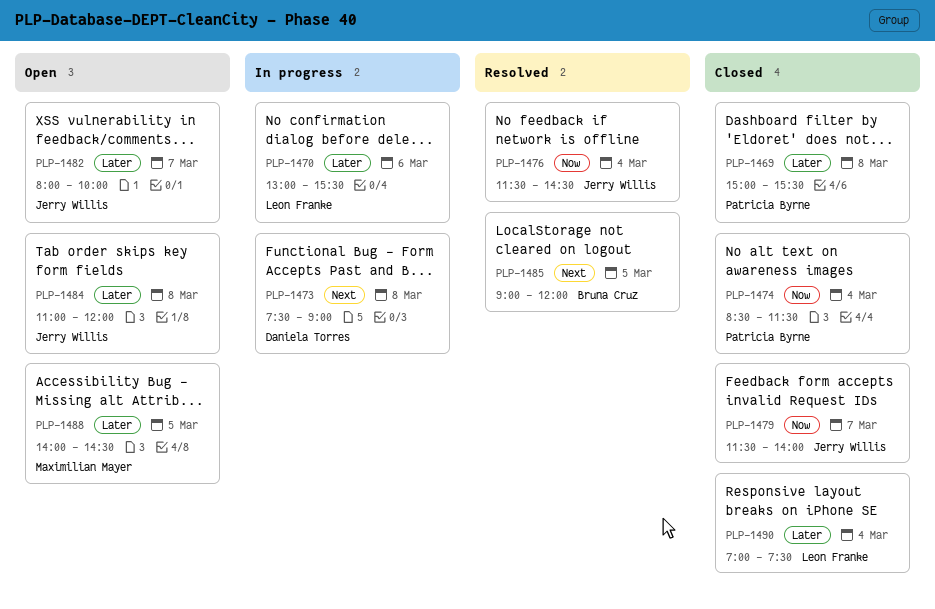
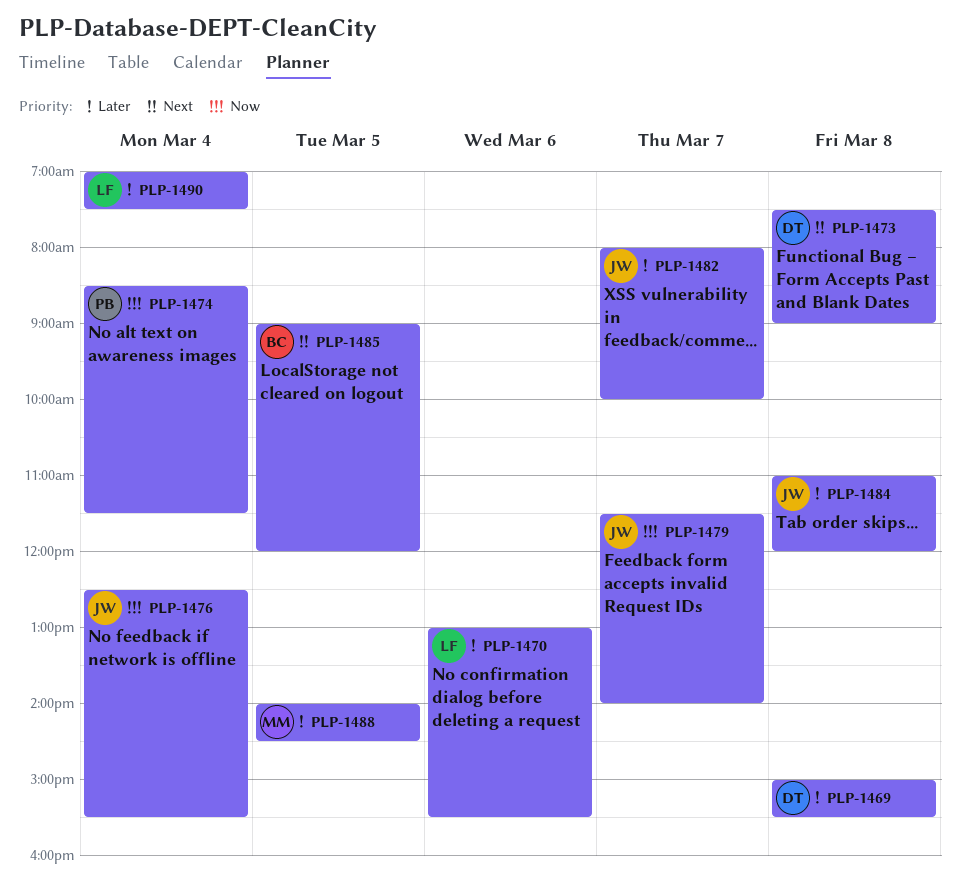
PLP-1469, owner: Patricia Byrne -> Daniela Torres
PLP-1476, begins: 11:30 -> 12:30
PLP-1476, ends: 14:30 -> 15:30

